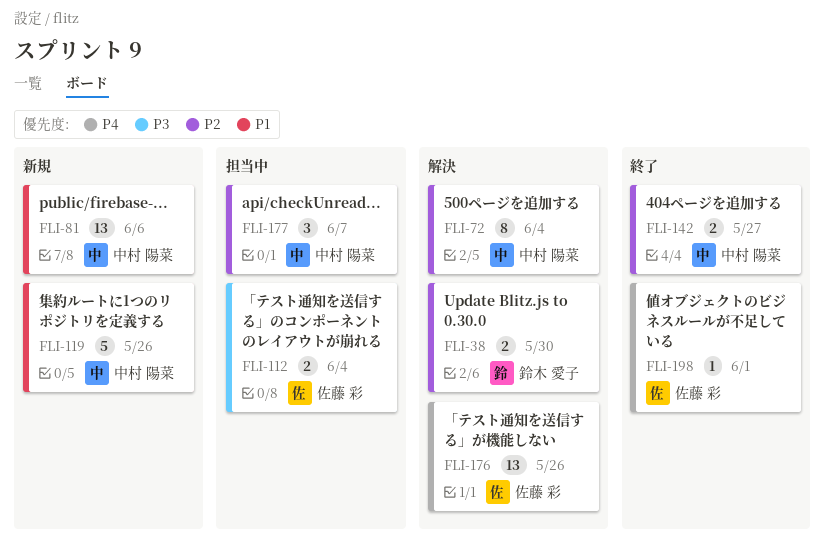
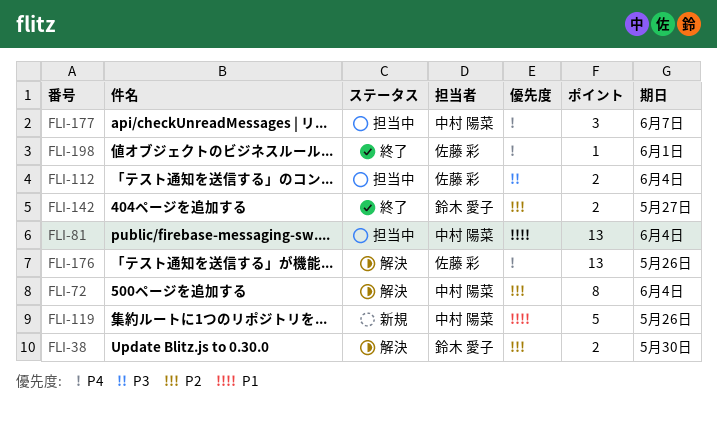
FLI-81, status: 新規 -> 担当中
FLI-81, due: Jun 6 -> Jun 4
FLI-142, owner: 中村 陽菜 -> 鈴木 愛子
FLI-177, priority: P2 -> P4

